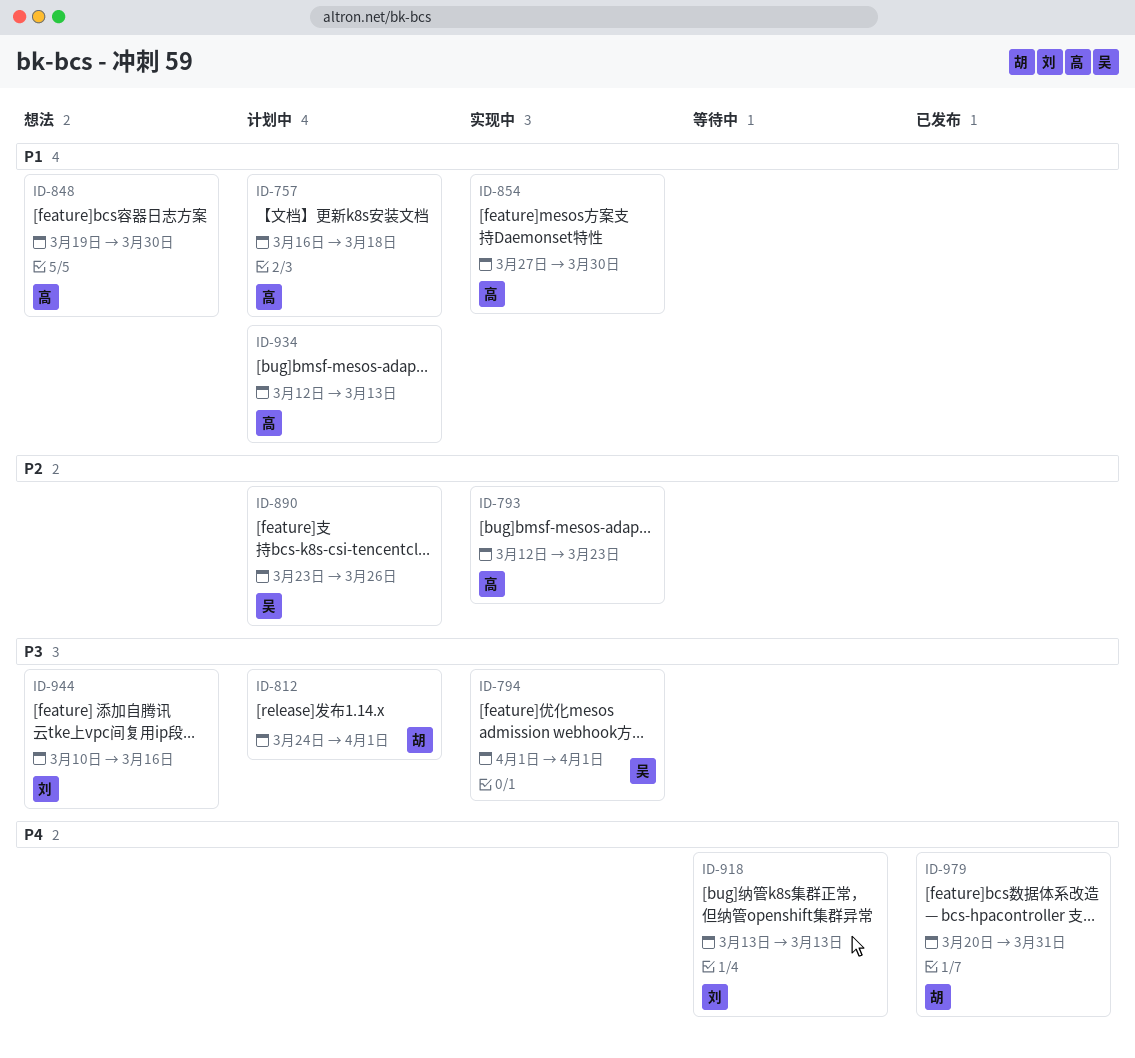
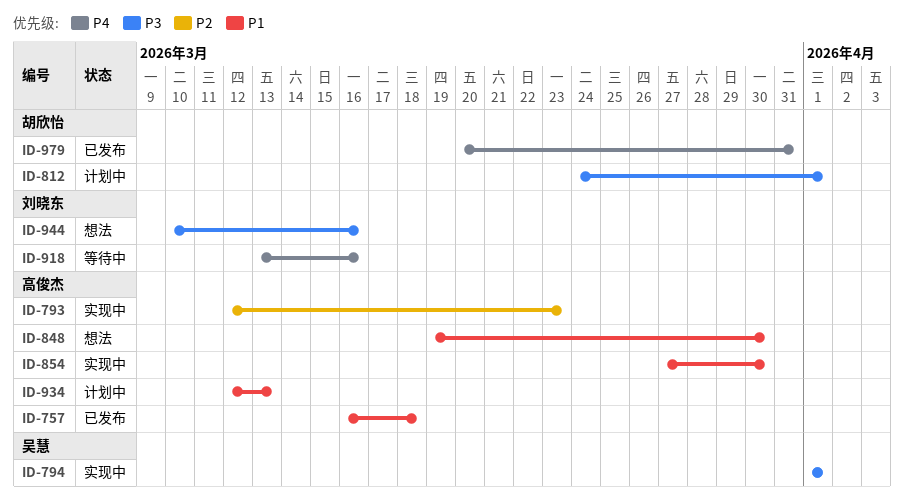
ID-757, status: 计划中 -> 已发布
ID-890: present -> none
ID-918, due: Mar 13 -> Mar 16

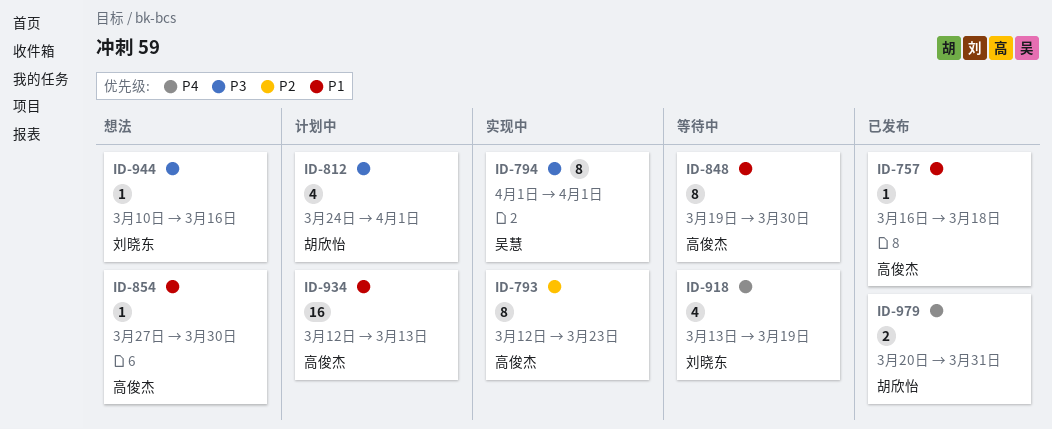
ID-848, status: 想法 -> 等待中
ID-854, status: 实现中 -> 想法
ID-918, due: Mar 16 -> Mar 19

